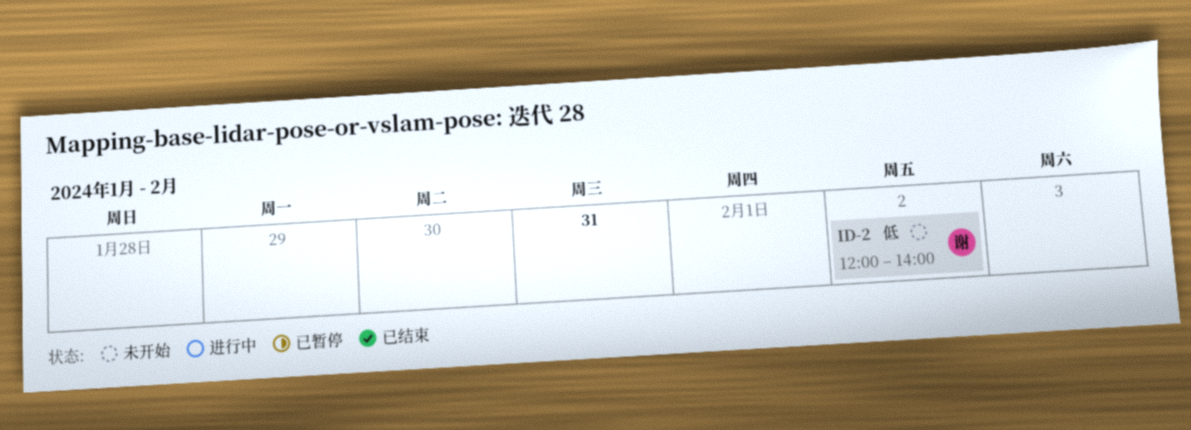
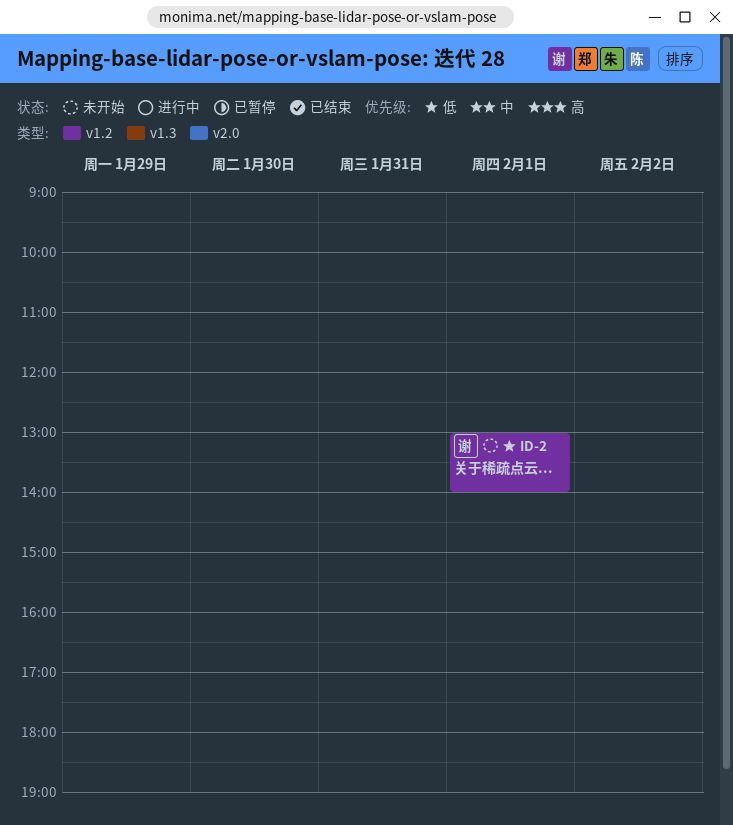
ID-2, day: Feb 2 -> Feb 1
ID-2, begins: 12:00 -> 13:00

